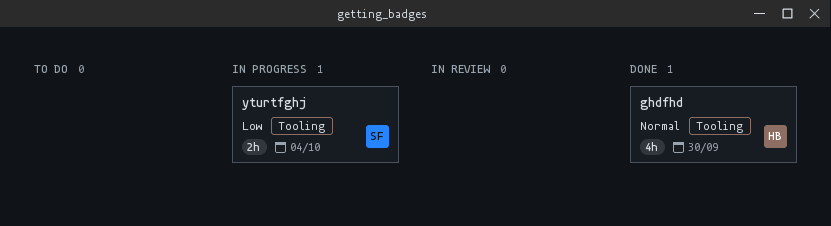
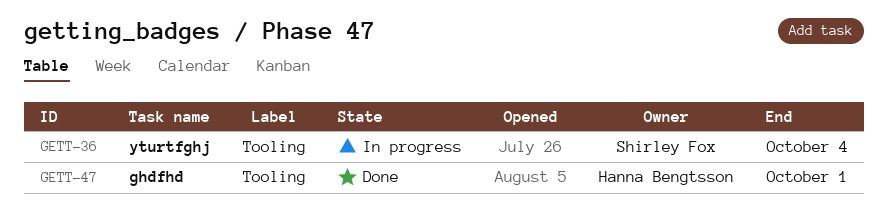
ghdfhd, due: Sep 30 -> Oct 1

